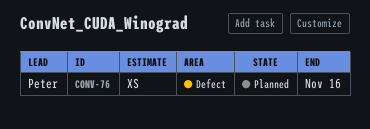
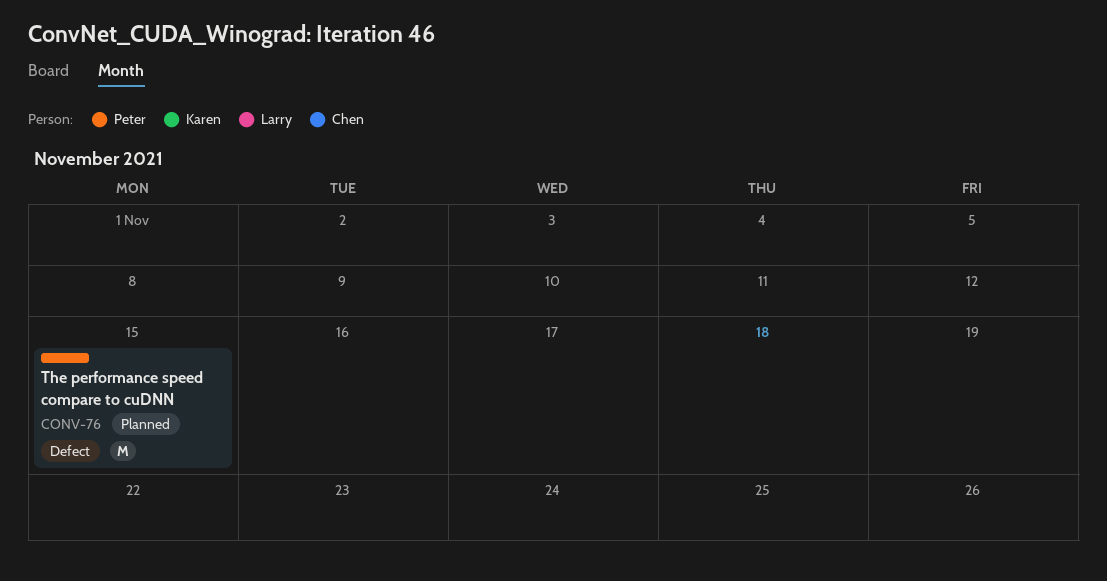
CONV-76, estimate: XS -> M
CONV-76, due: Nov 16 -> Nov 15

